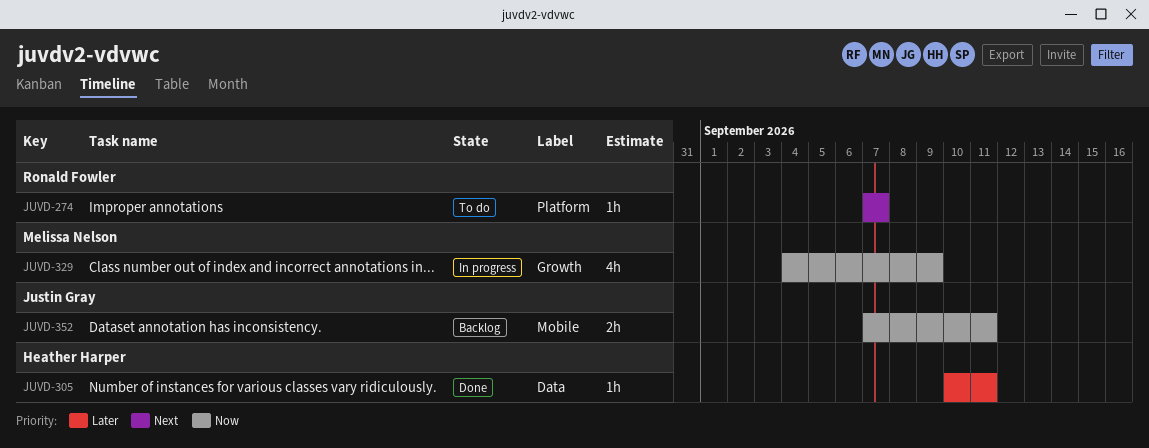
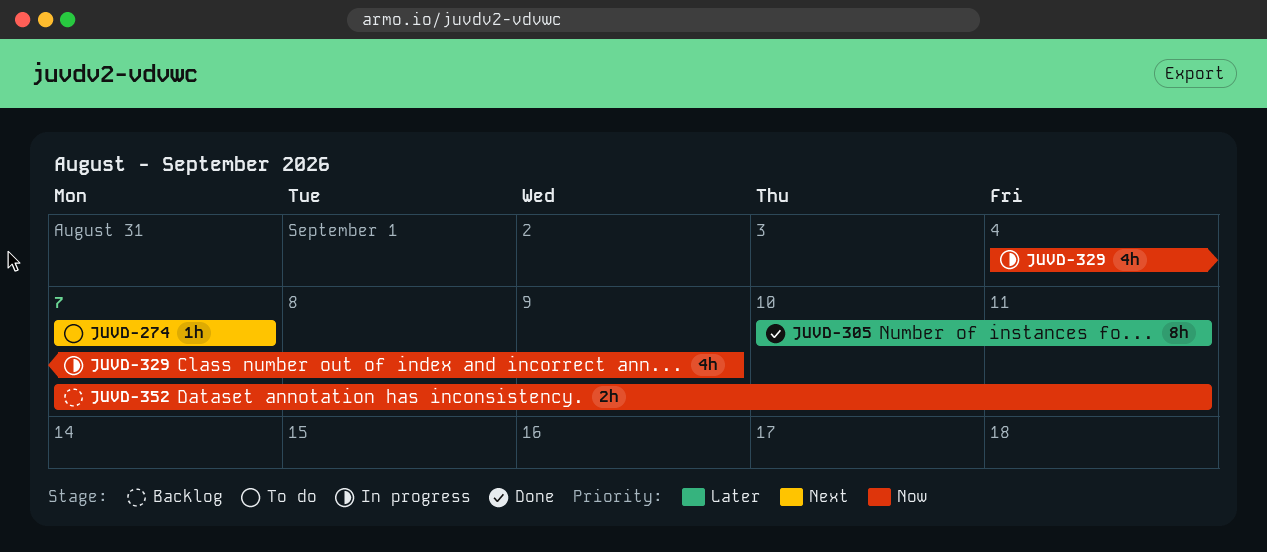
JUVD-305, estimate: 1h -> 8h

